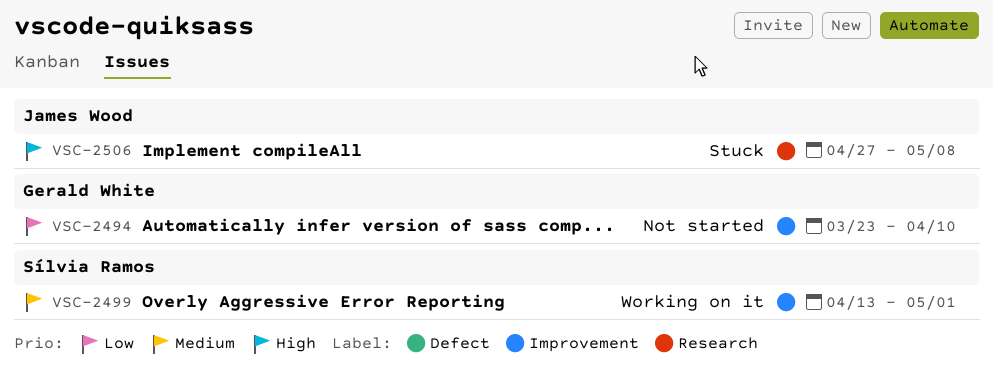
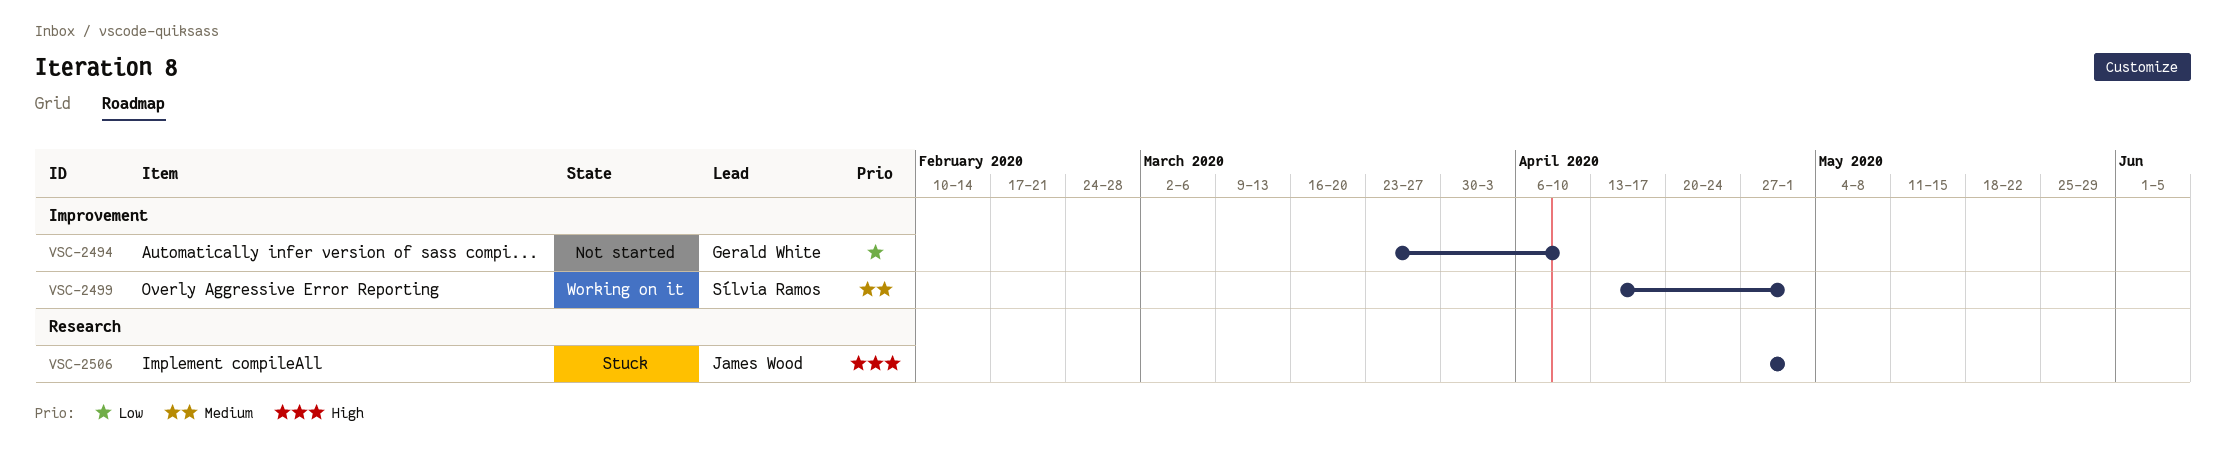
VSC-2506, due: May 8 -> May 1

